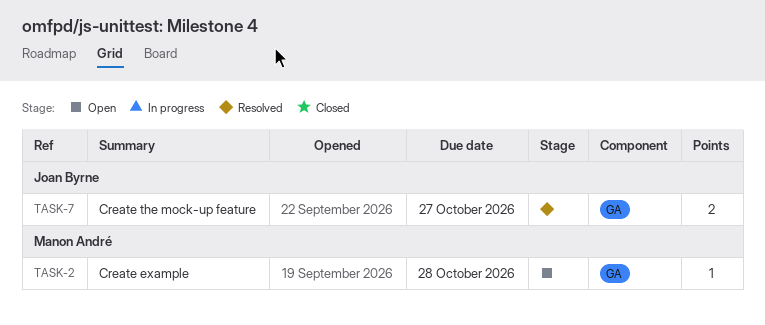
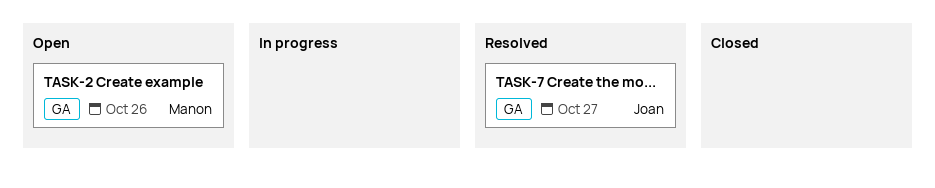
TASK-2, due: Oct 28 -> Oct 26

